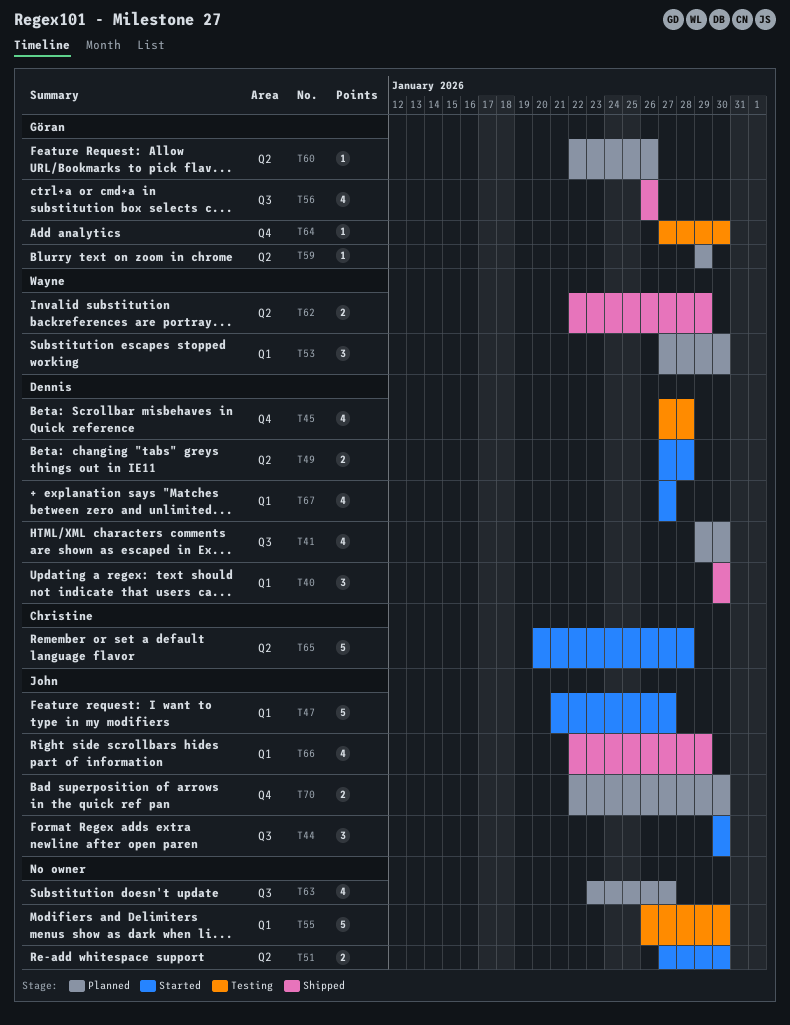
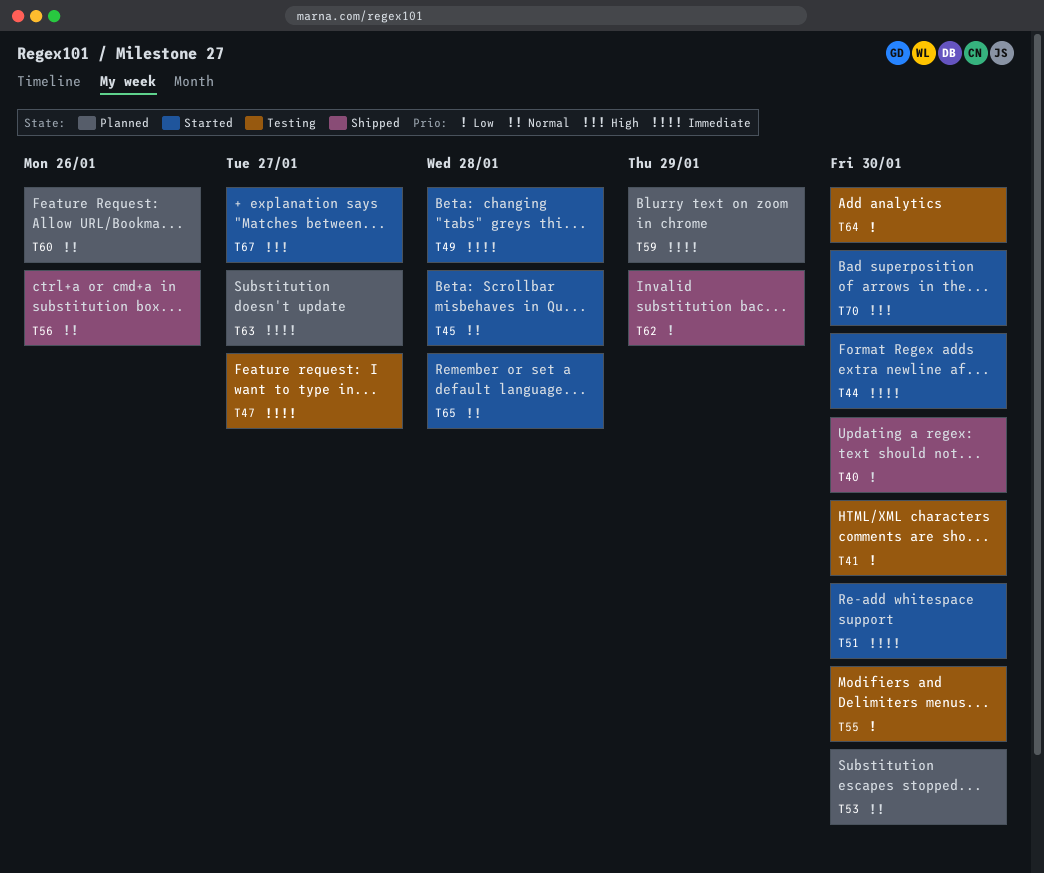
T41, status: Planned -> Testing
T45, status: Testing -> Started
T47, status: Started -> Testing
T66: present -> none
T70, status: Planned -> Started

